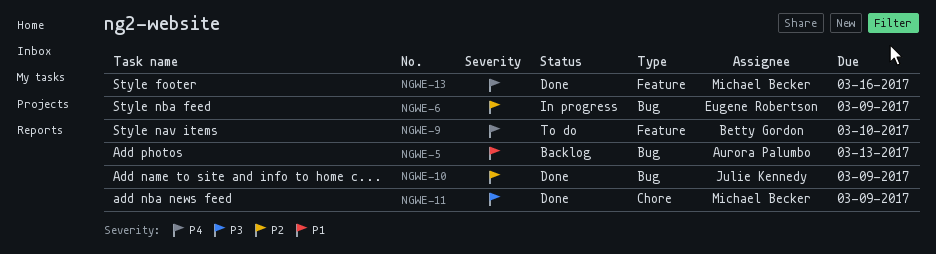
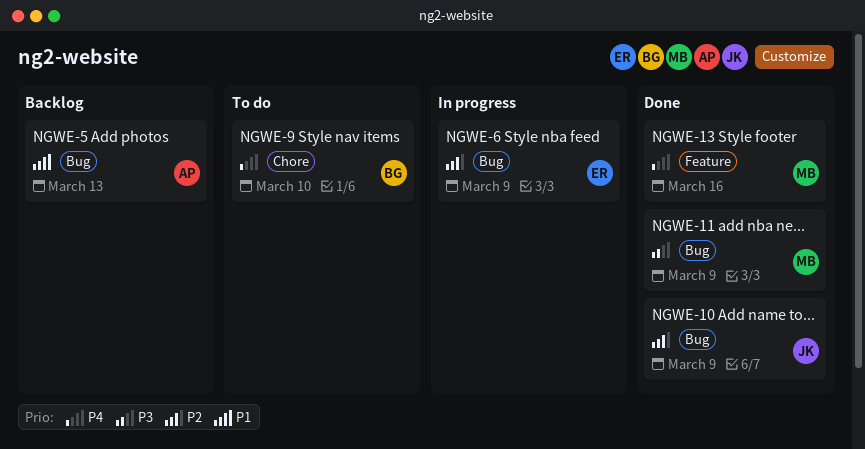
NGWE-9, label: Feature -> Chore
NGWE-11, label: Chore -> Bug

